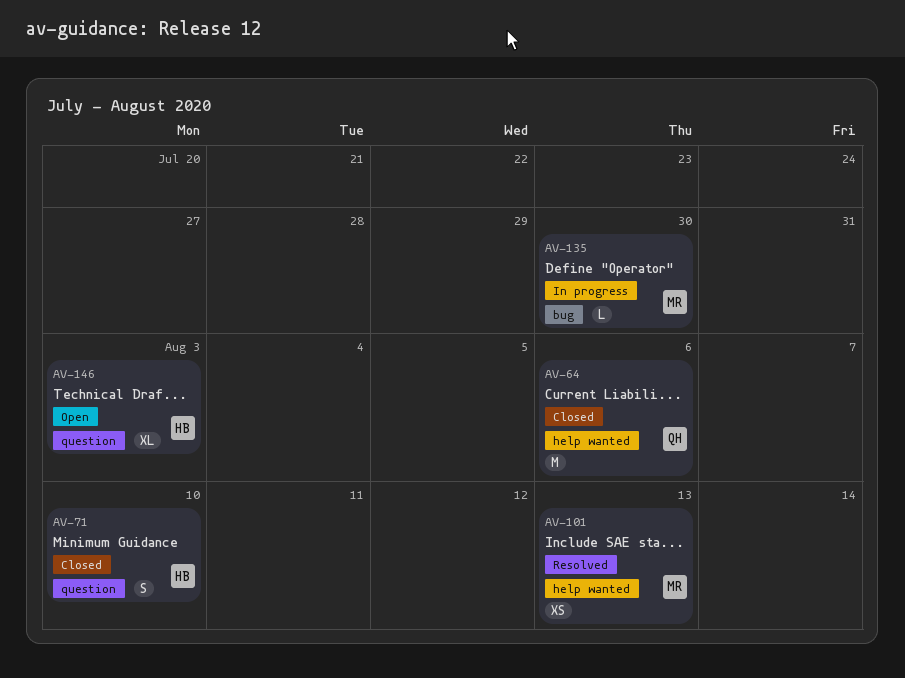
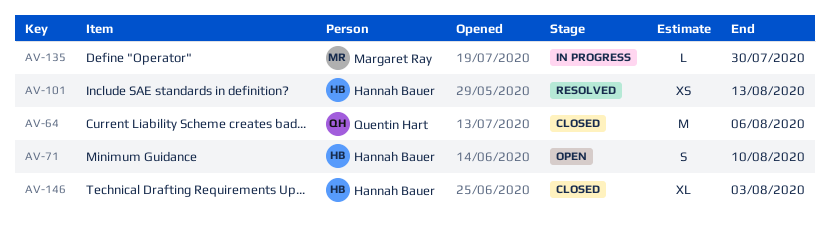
AV-71, status: Closed -> Open
AV-101, owner: Margaret Ray -> Hannah Bauer
AV-146, status: Open -> Closed

